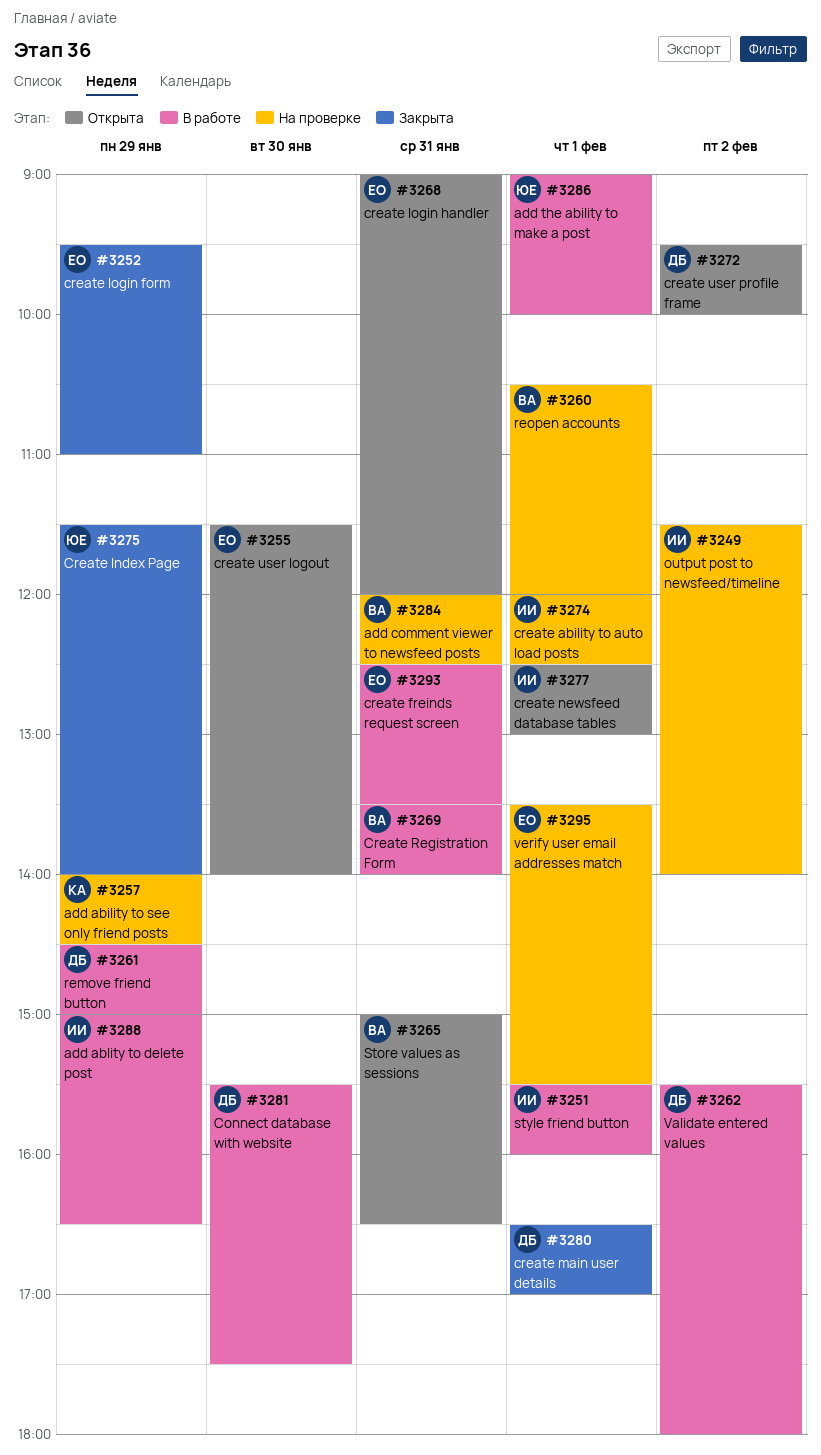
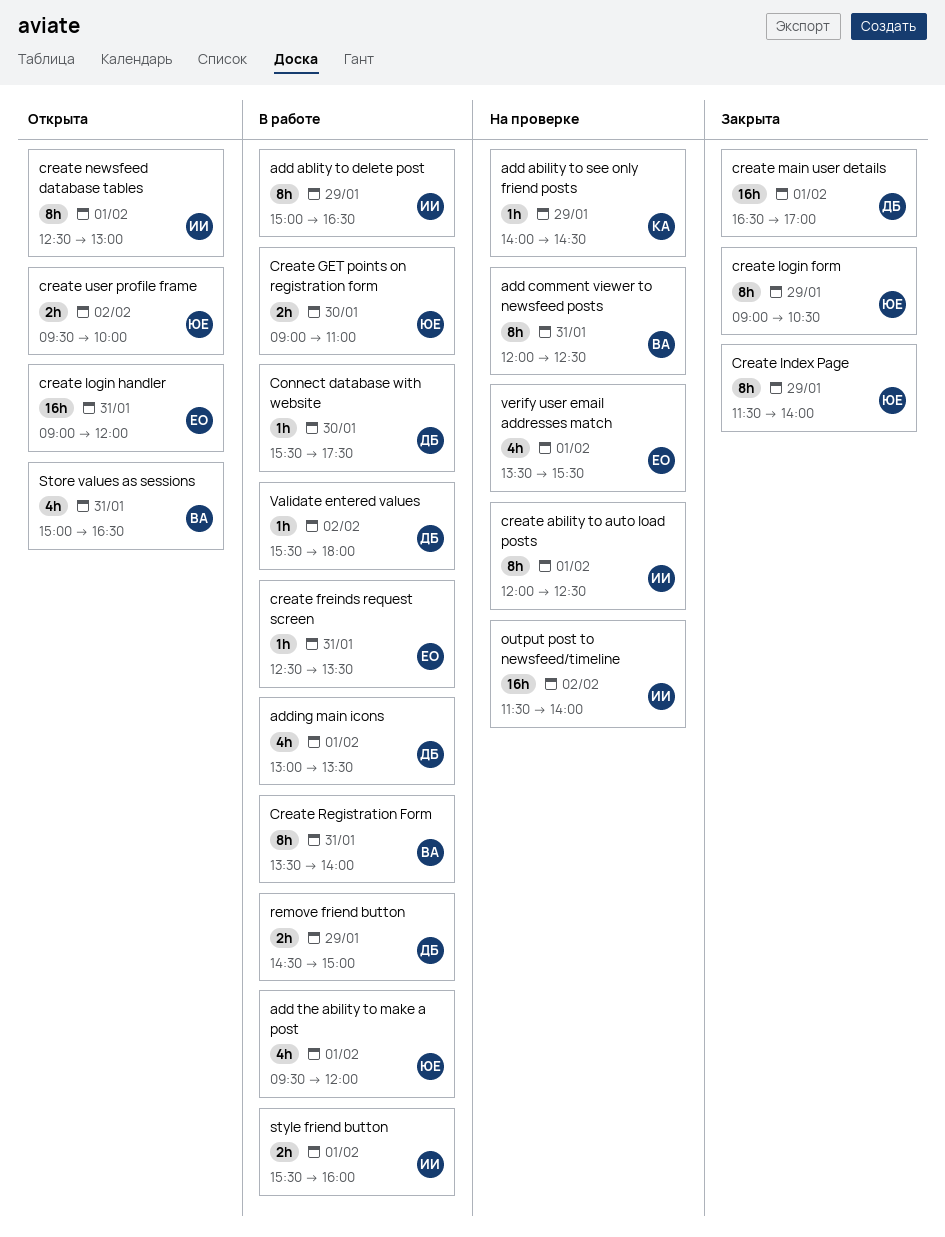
add the ability to make a post, begins: 09:00 -> 09:30
add the ability to make a post, ends: 10:00 -> 12:00
adding main icons: none -> present
Create GET points on registration form: none -> present
create login form, owner: ЕО -> ЮЕ
create login form, begins: 09:30 -> 09:00
create login form, ends: 11:00 -> 10:30
create user logout: present -> none
create user profile frame, owner: ДБ -> ЮЕ
reopen accounts: present -> none

